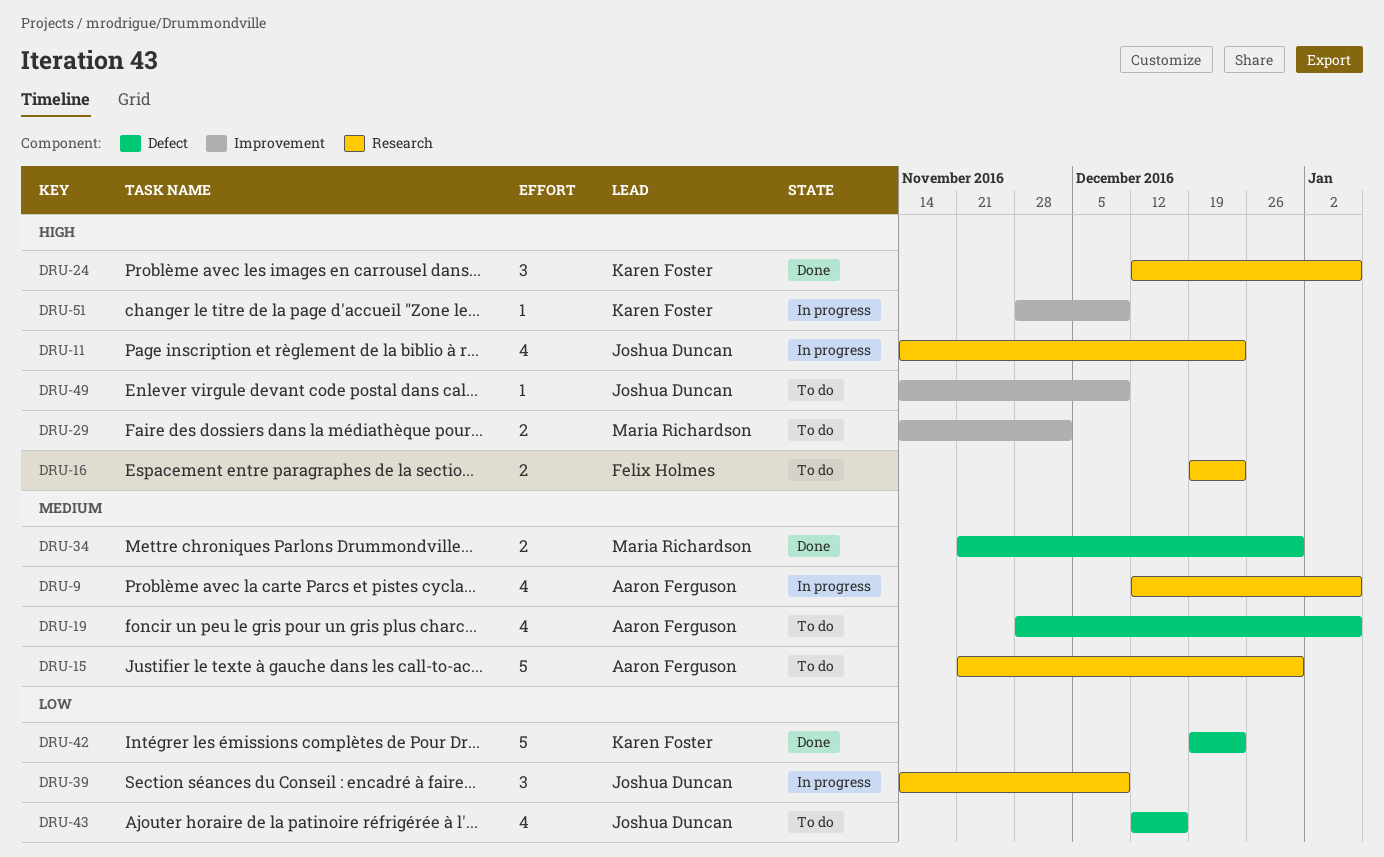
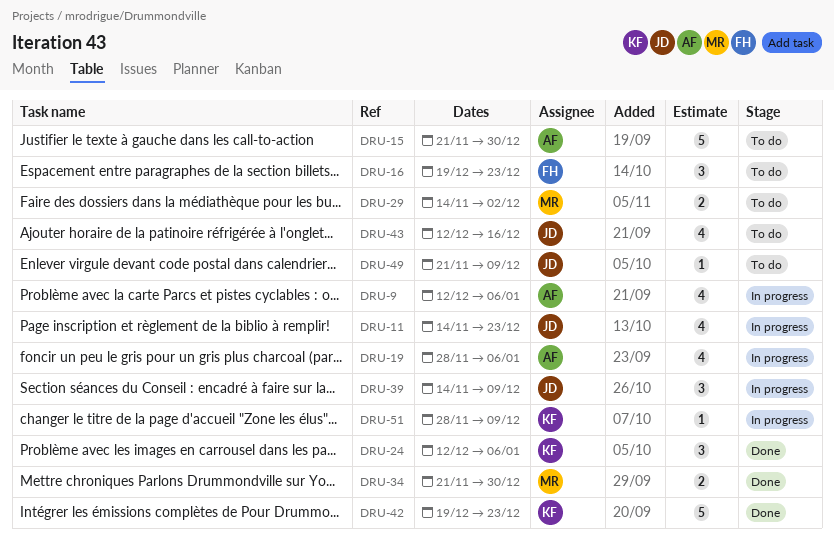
DRU-16, estimate: 2 -> 3
DRU-19, status: To do -> In progress
DRU-49, start: Nov 14 -> Nov 21

